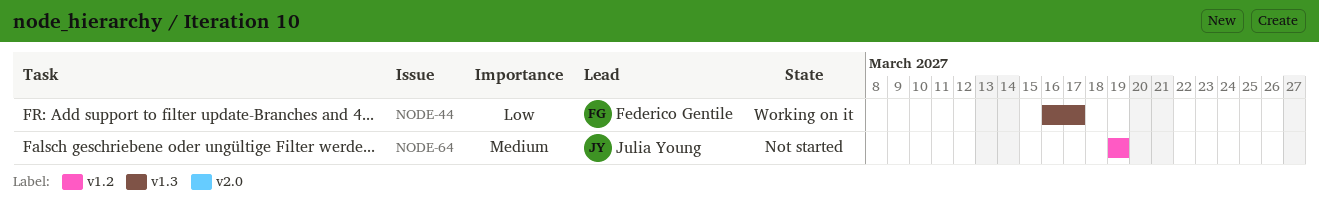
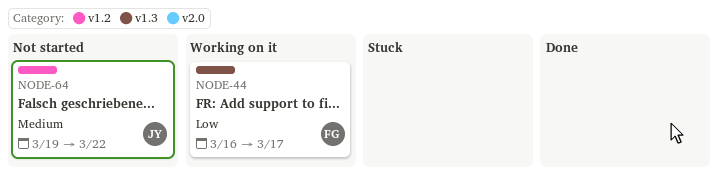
NODE-64, due: Mar 19 -> Mar 22

